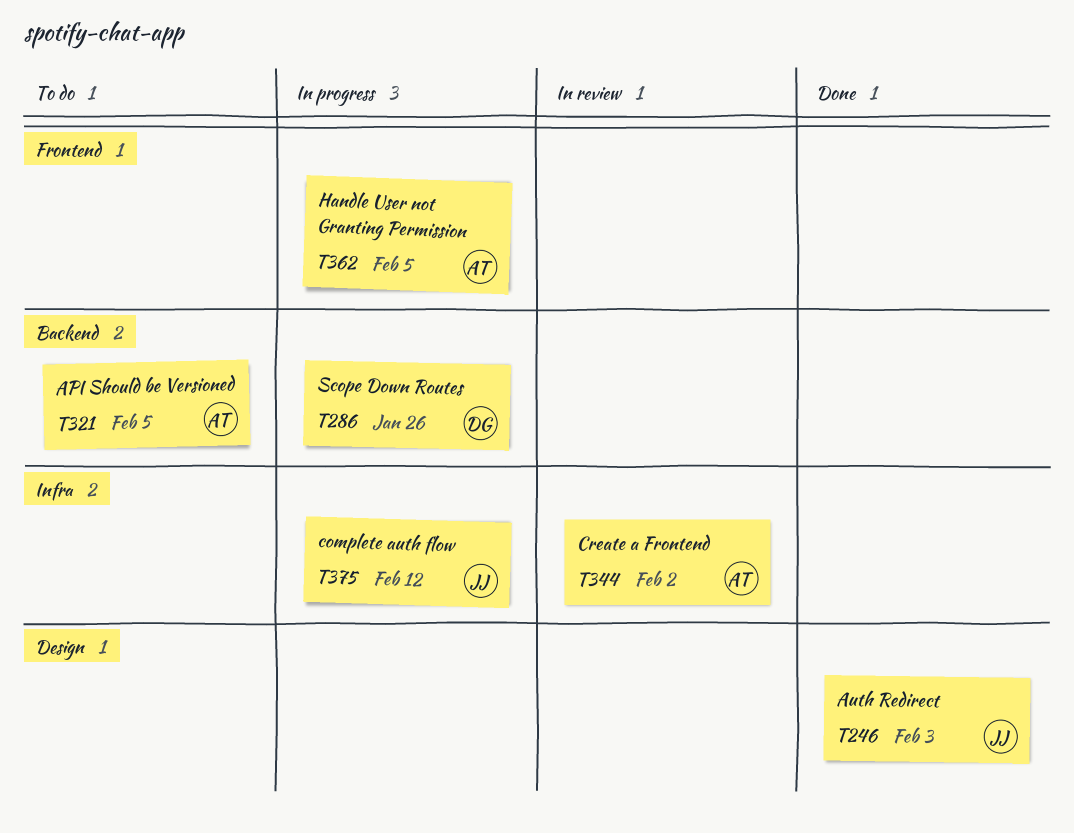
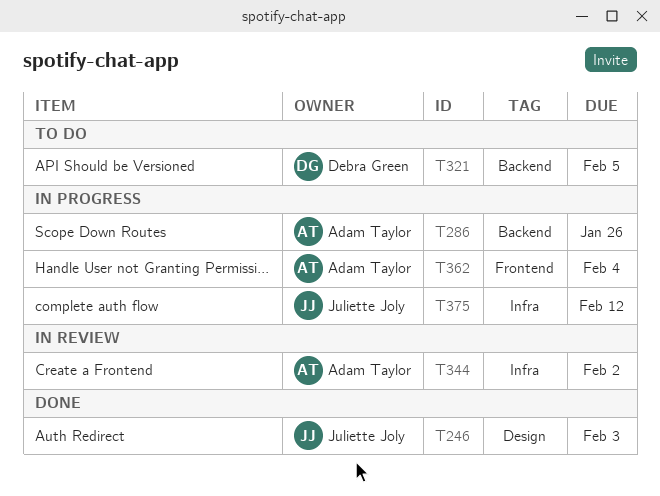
T286, owner: Debra Green -> Adam Taylor
T321, owner: Adam Taylor -> Debra Green
T362, due: Feb 5 -> Feb 4

